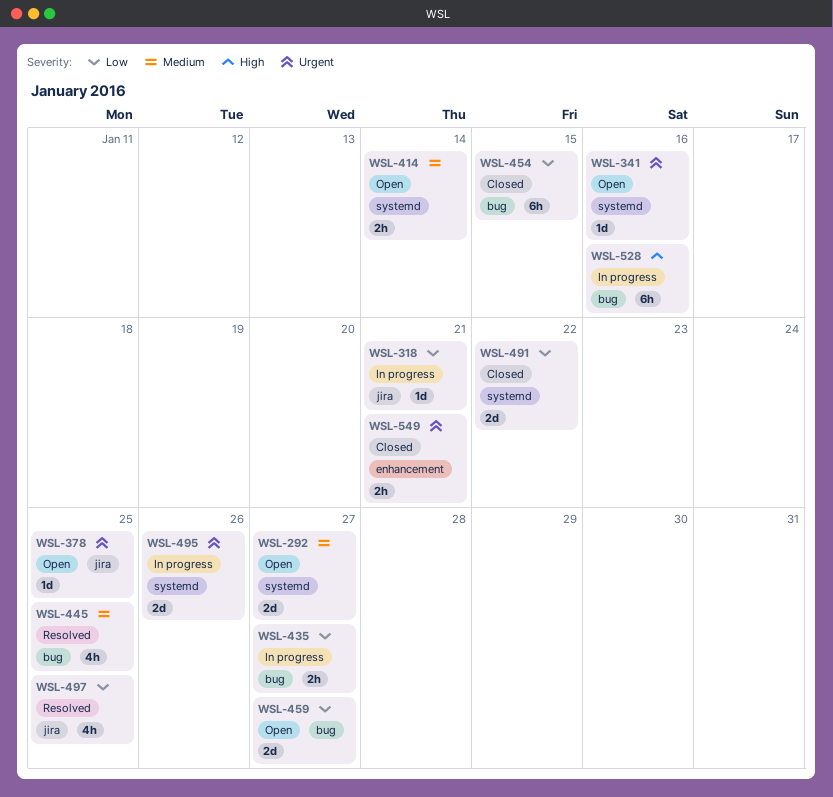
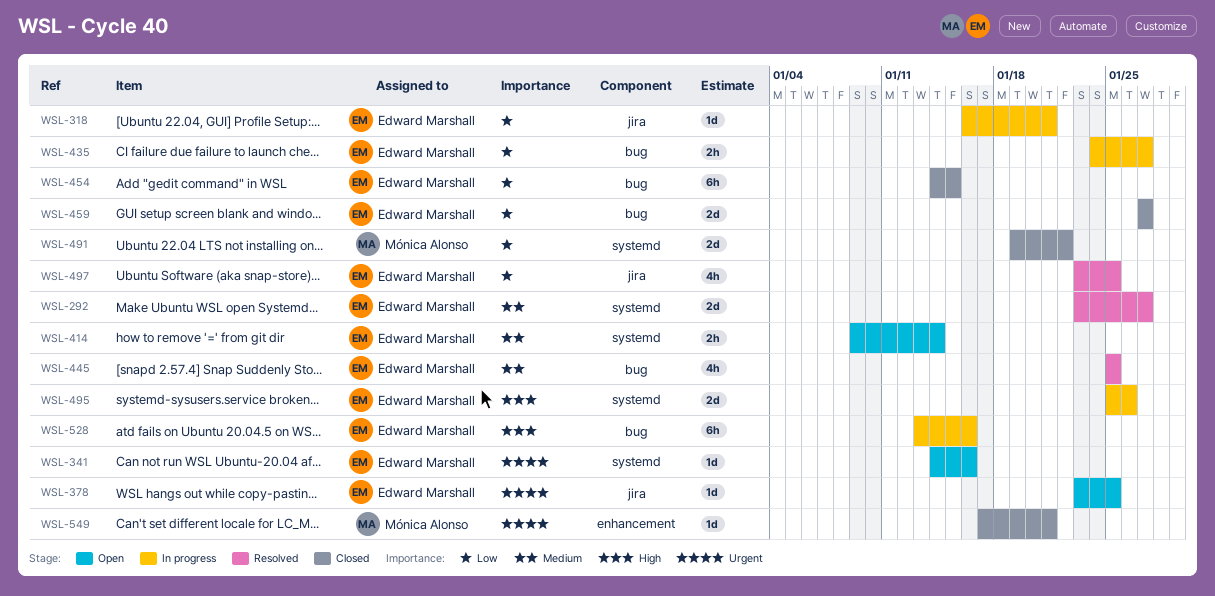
WSL-292, status: Open -> Resolved
WSL-459, status: Open -> Closed
WSL-495, priority: Urgent -> High
WSL-549, estimate: 2h -> 1d

